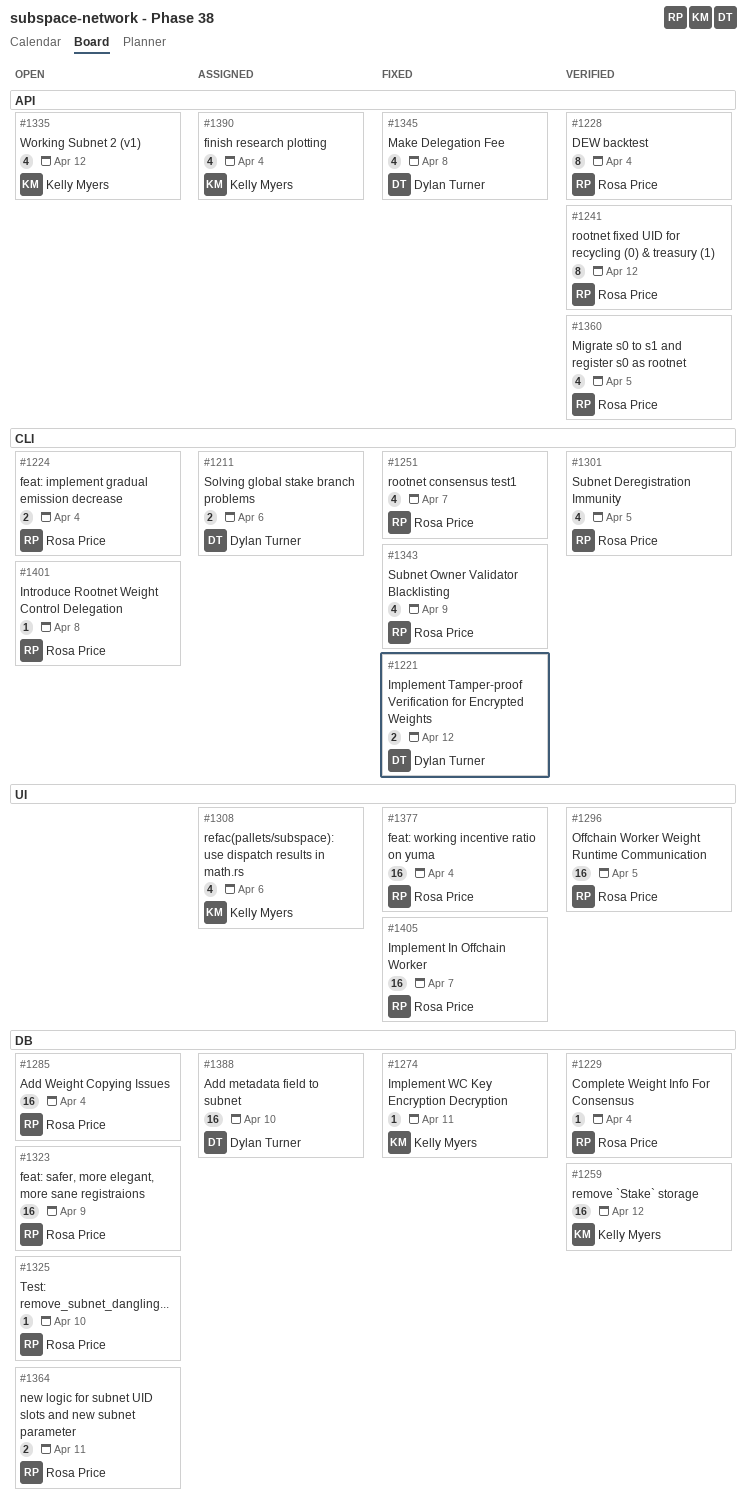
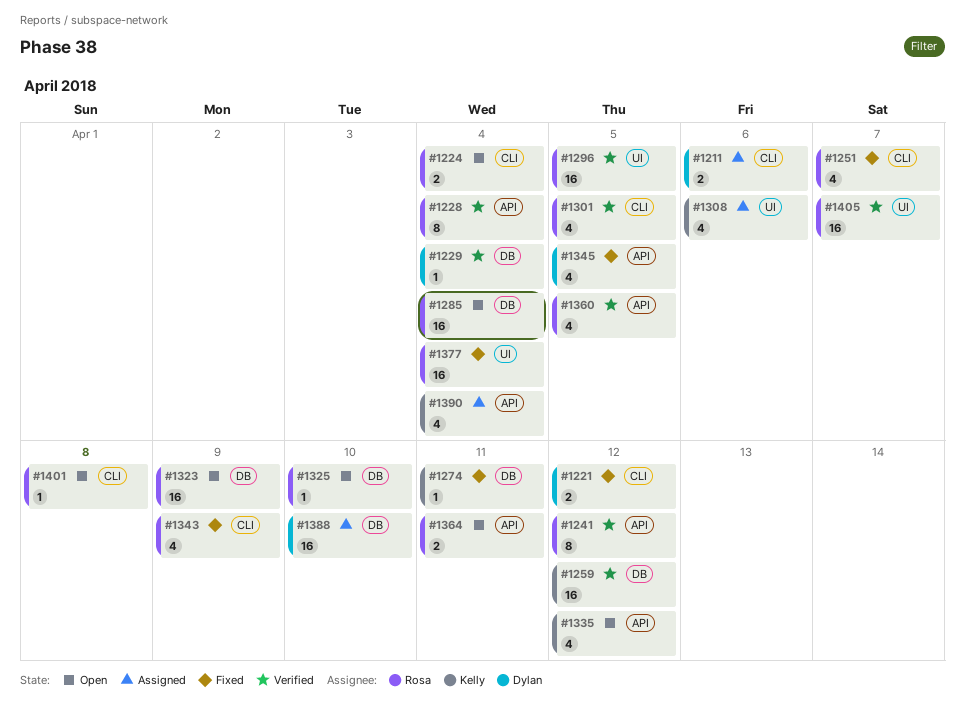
#1229, owner: Rosa Price -> Dylan Turner
#1345, due: Apr 8 -> Apr 5
#1364, label: DB -> API
#1405, status: Fixed -> Verified

